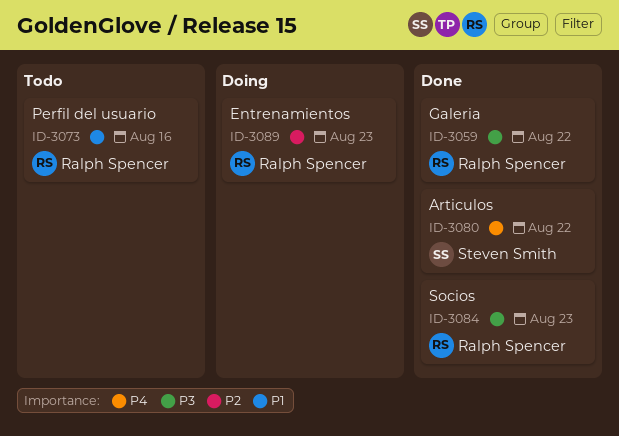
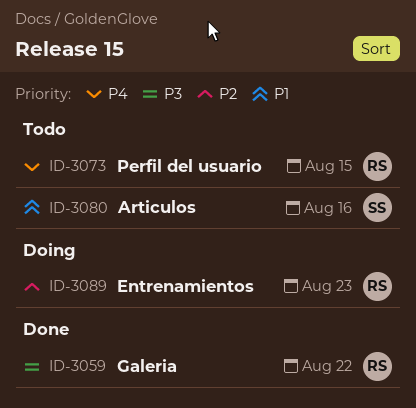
ID-3073, priority: P1 -> P4
ID-3073, due: Aug 16 -> Aug 15
ID-3080, status: Done -> Todo
ID-3080, priority: P4 -> P1
ID-3080, due: Aug 22 -> Aug 16
ID-3084: present -> none

